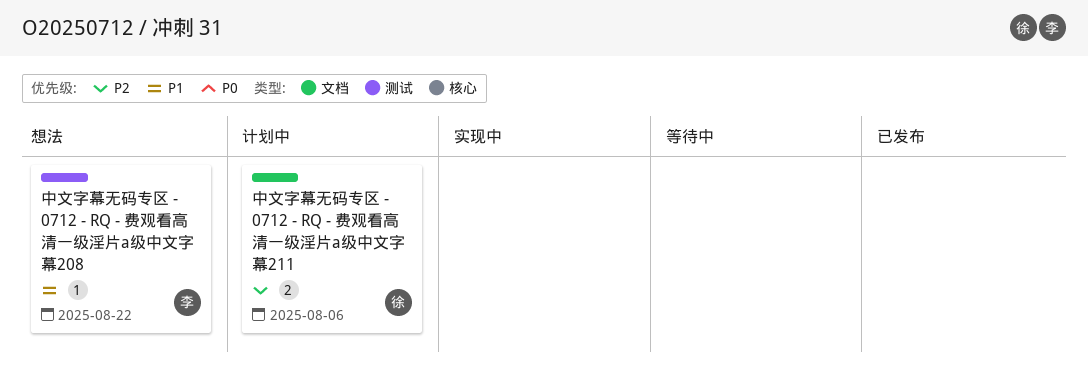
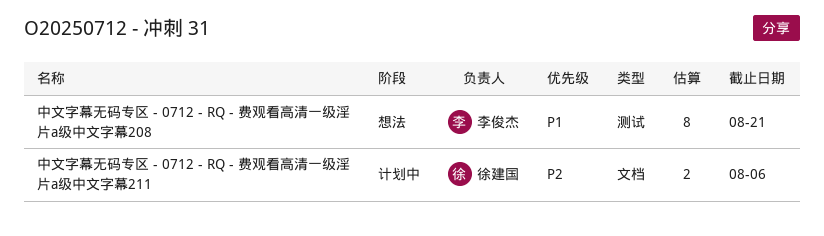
中文字幕无码专区 - 0712 - RQ - 费观看高清一级淫片a级中文字幕208, estimate: 1 -> 8
中文字幕无码专区 - 0712 - RQ - 费观看高清一级淫片a级中文字幕208, due: Aug 22 -> Aug 21

